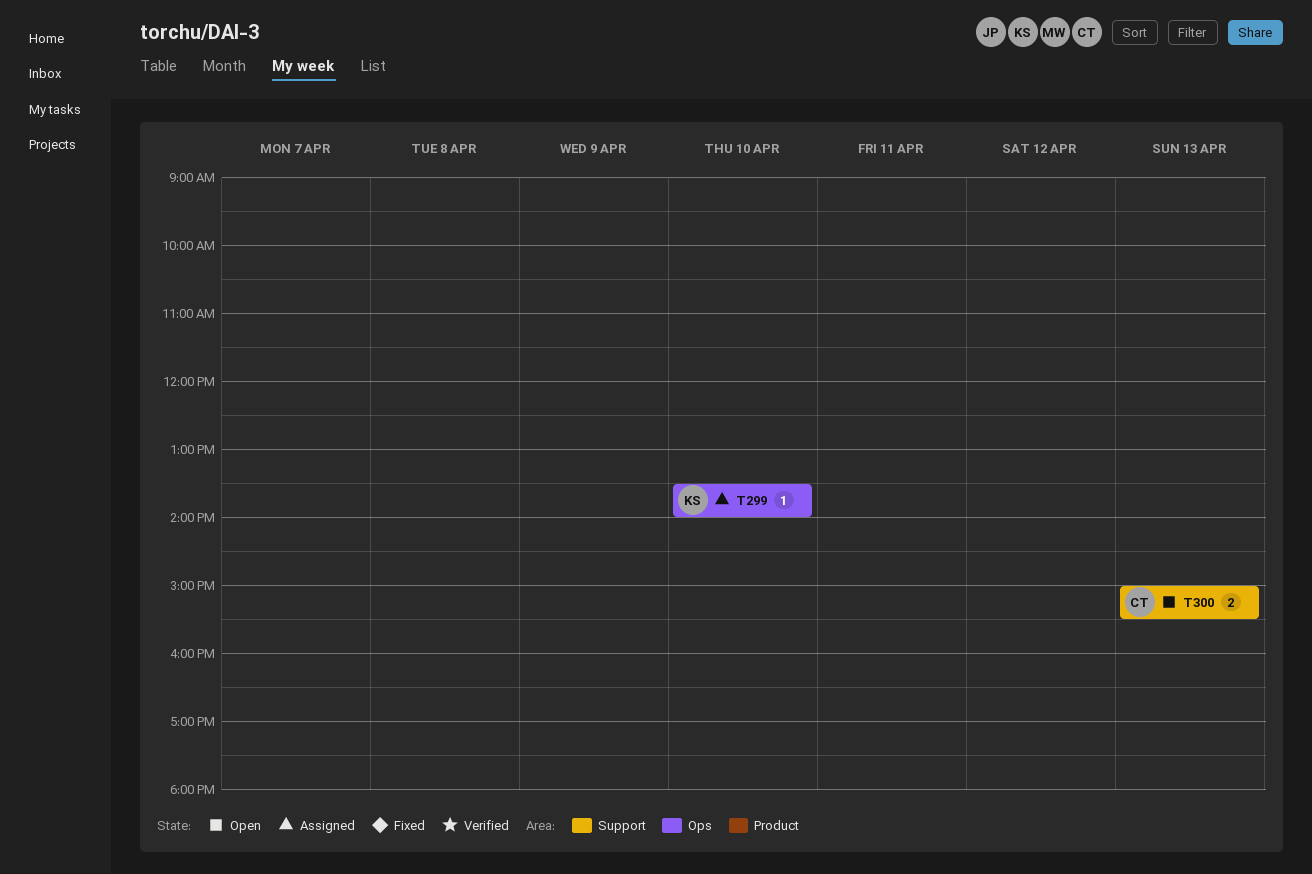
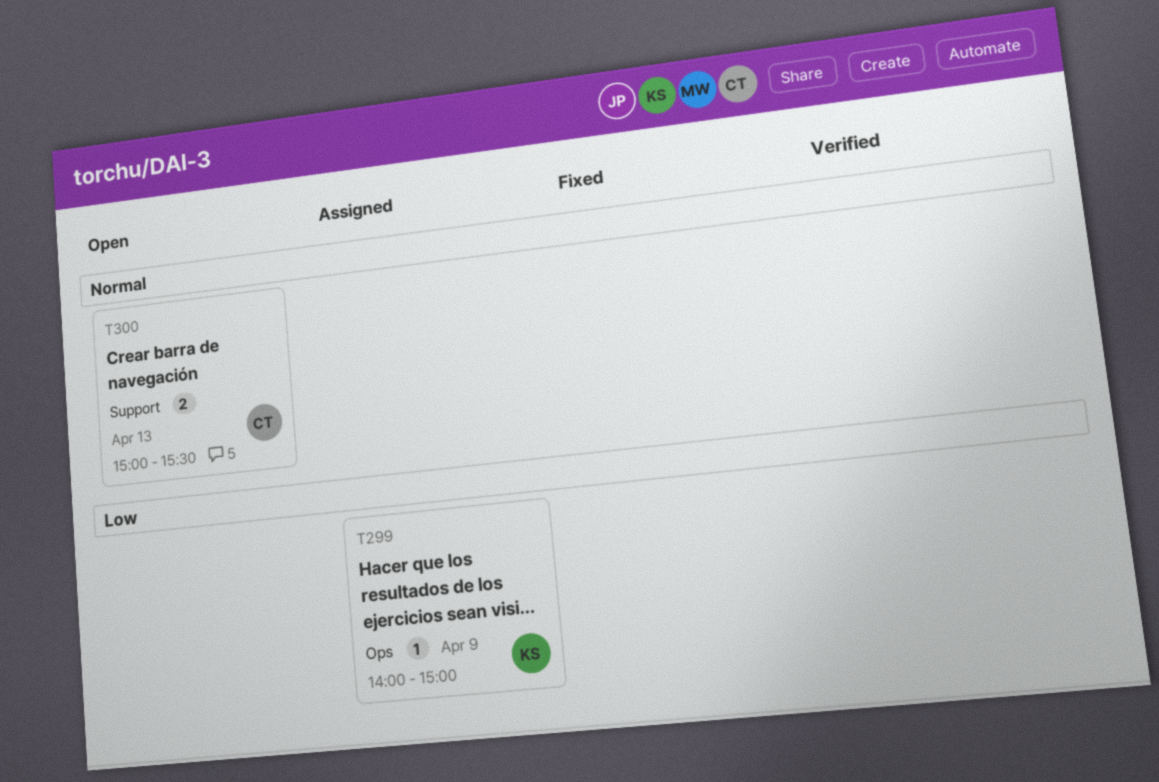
T299, day: Apr 10 -> Apr 9
T299, begins: 13:30 -> 14:00
T299, ends: 14:00 -> 15:00

